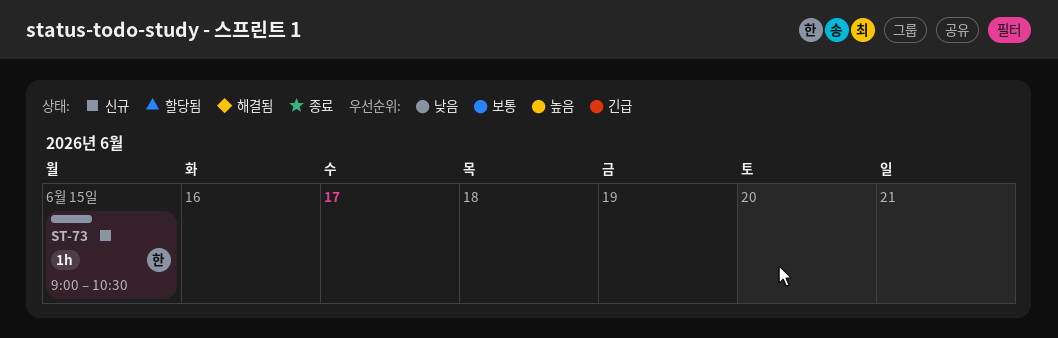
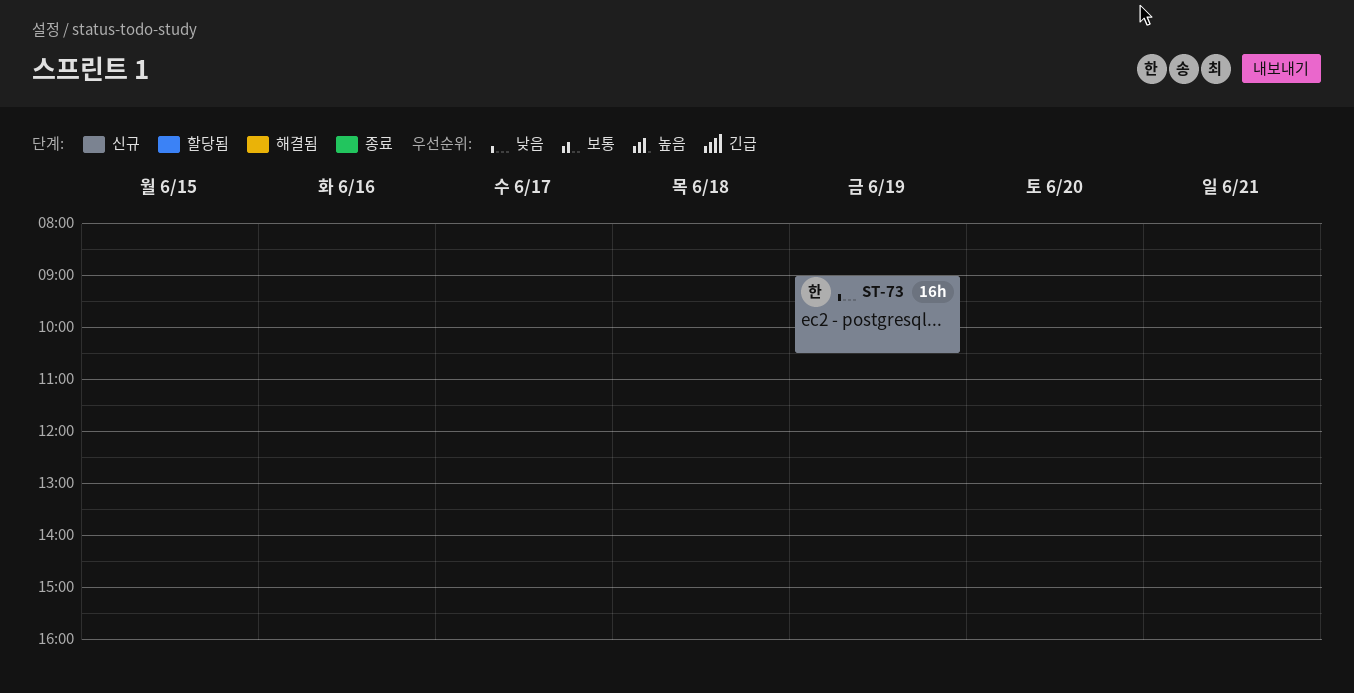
ST-73, estimate: 1h -> 16h
ST-73, day: Jun 15 -> Jun 19

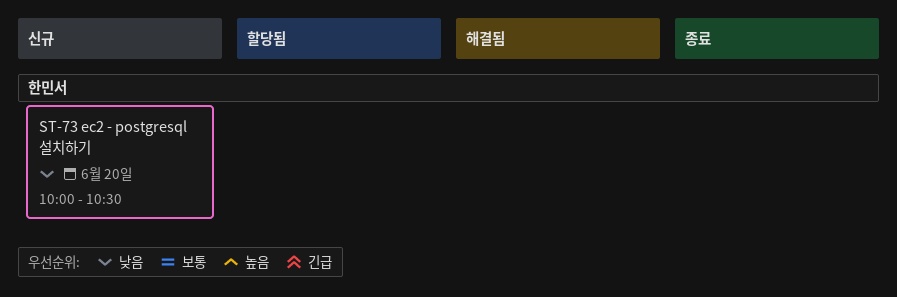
ST-73, day: Jun 19 -> Jun 20
ST-73, begins: 09:00 -> 10:00

